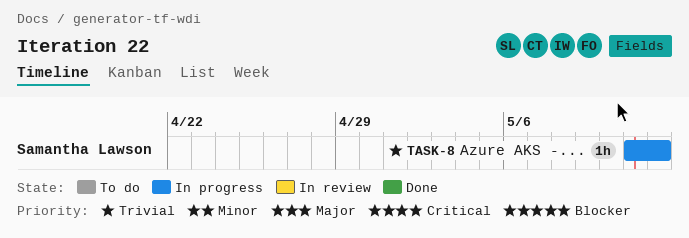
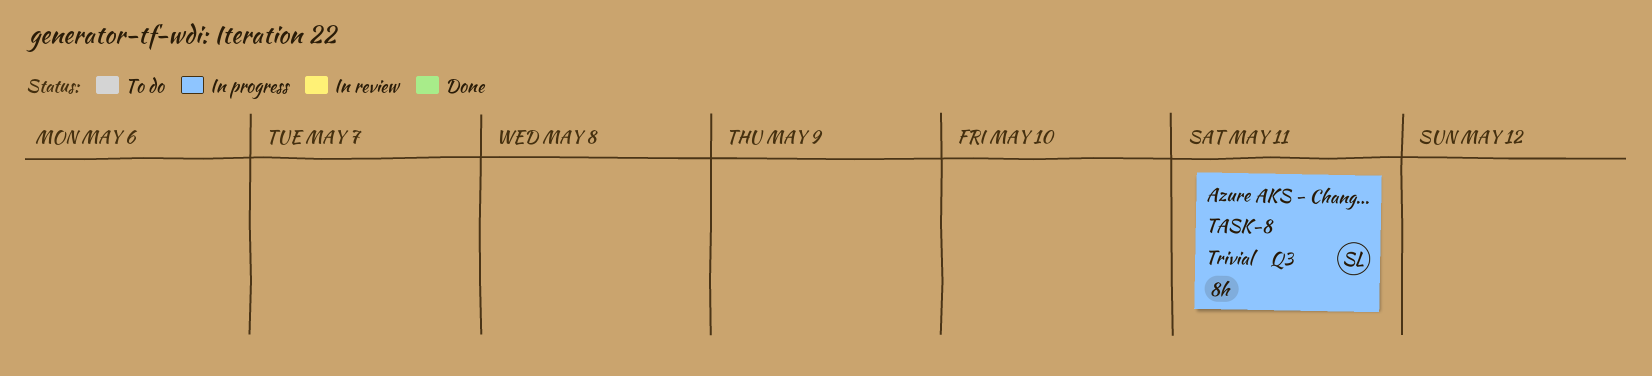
TASK-8, estimate: 1h -> 8h
TASK-8, due: May 12 -> May 11

